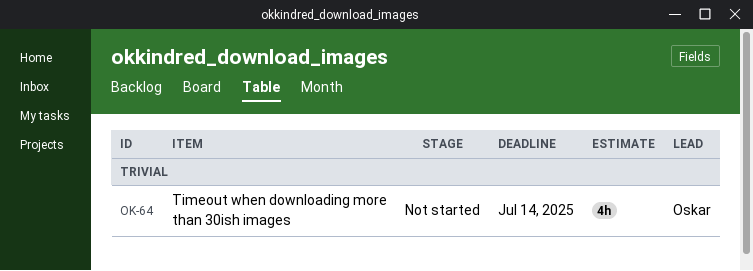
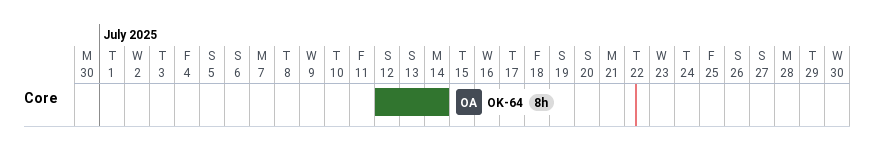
OK-64, estimate: 4h -> 8h

